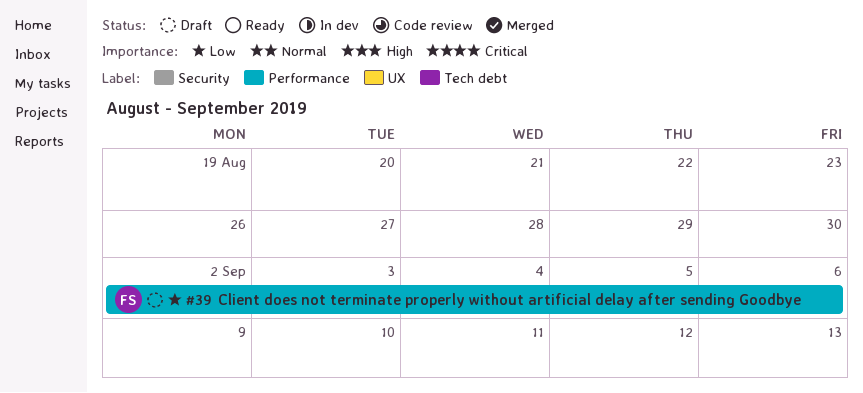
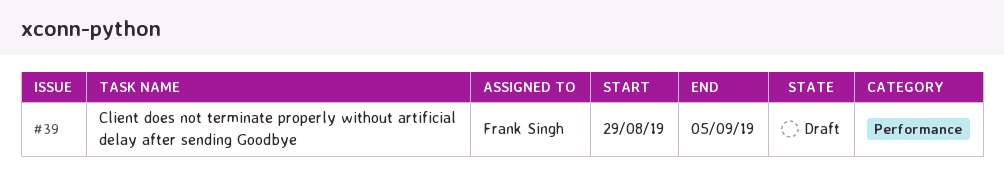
#39, start: Sep 2 -> Aug 29
#39, due: Sep 6 -> Sep 5

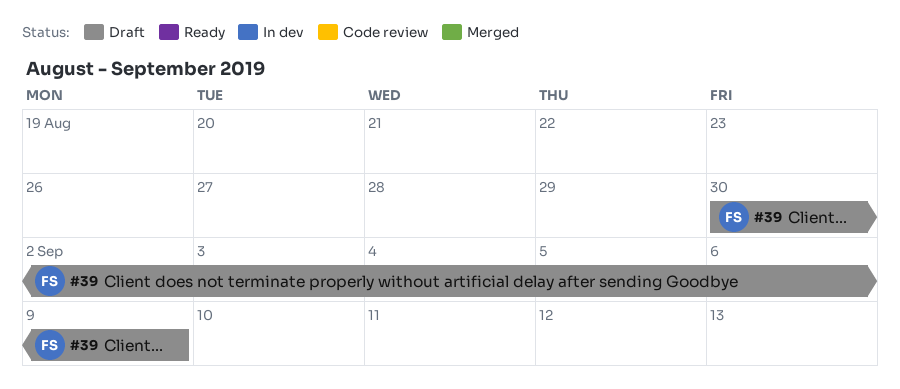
#39, start: Aug 29 -> Aug 30
#39, due: Sep 5 -> Sep 9

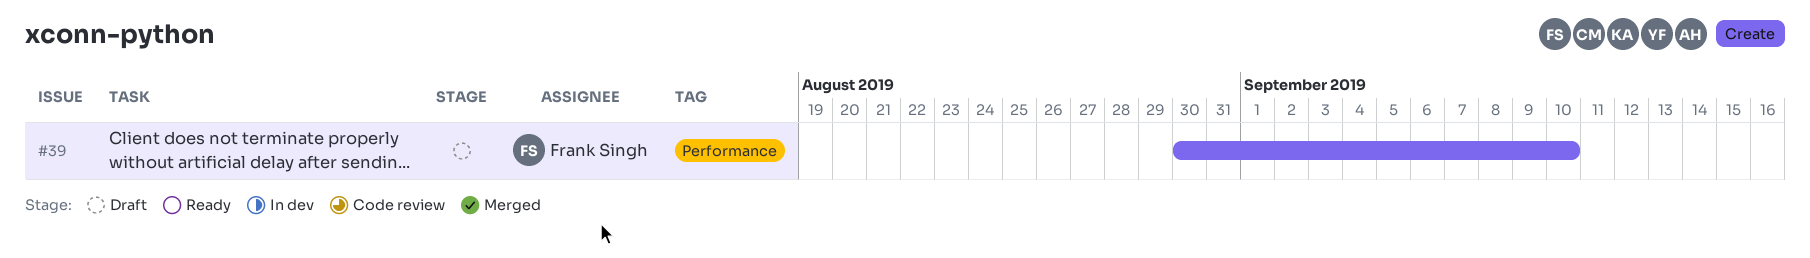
#39, due: Sep 9 -> Sep 10

